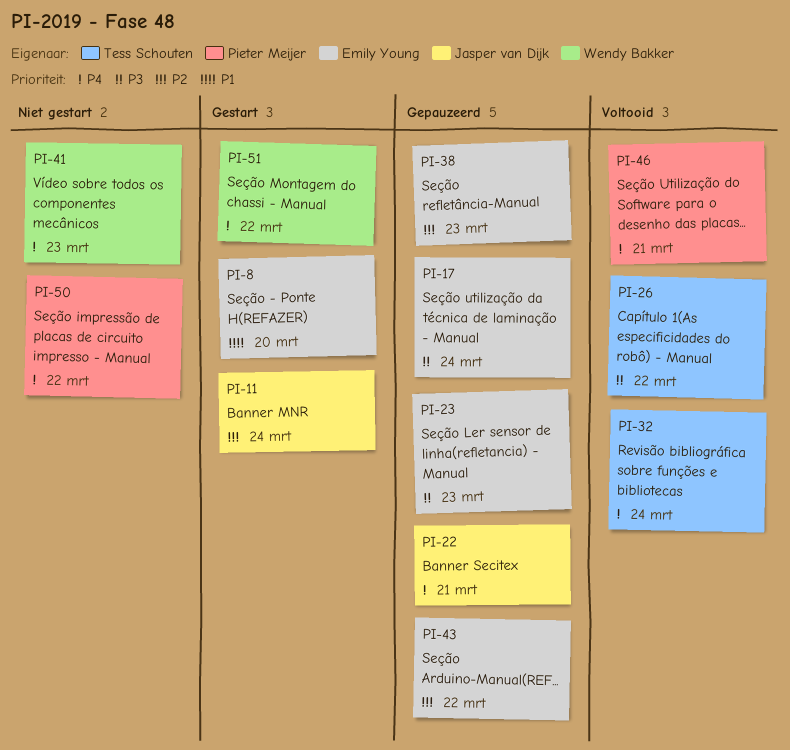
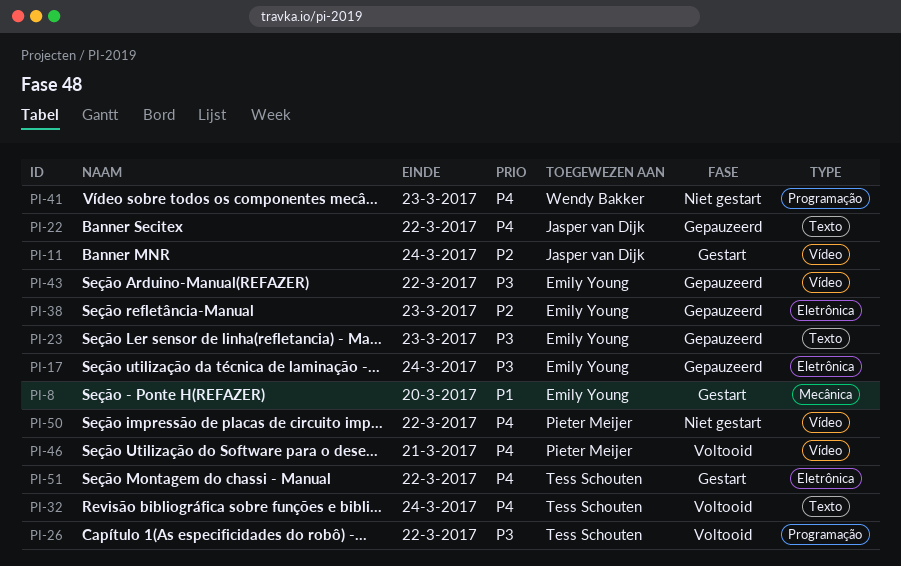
PI-22, due: Mar 21 -> Mar 22
PI-43, priority: P2 -> P3
PI-51, owner: Wendy Bakker -> Tess Schouten

